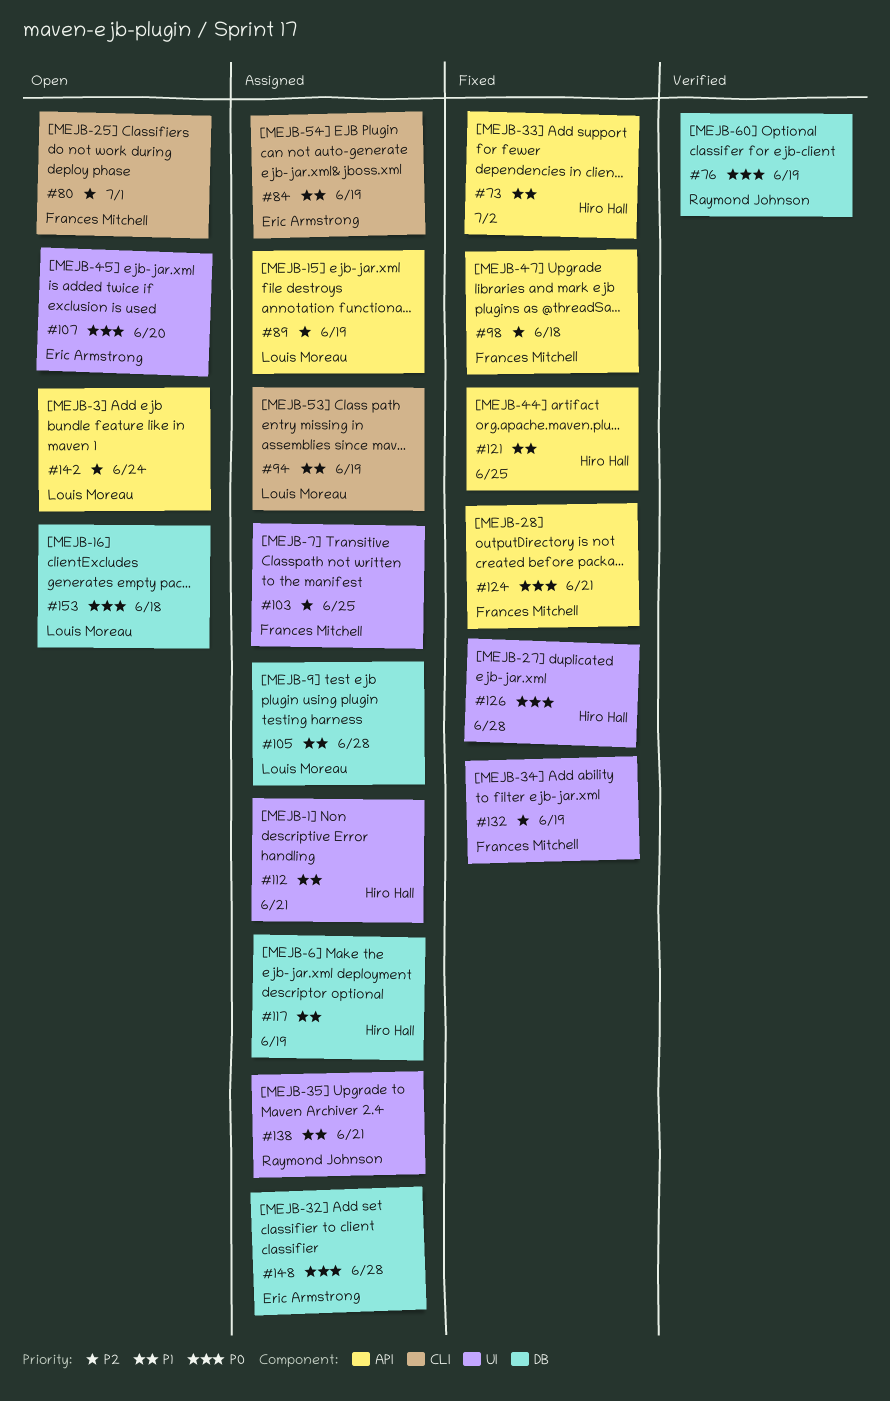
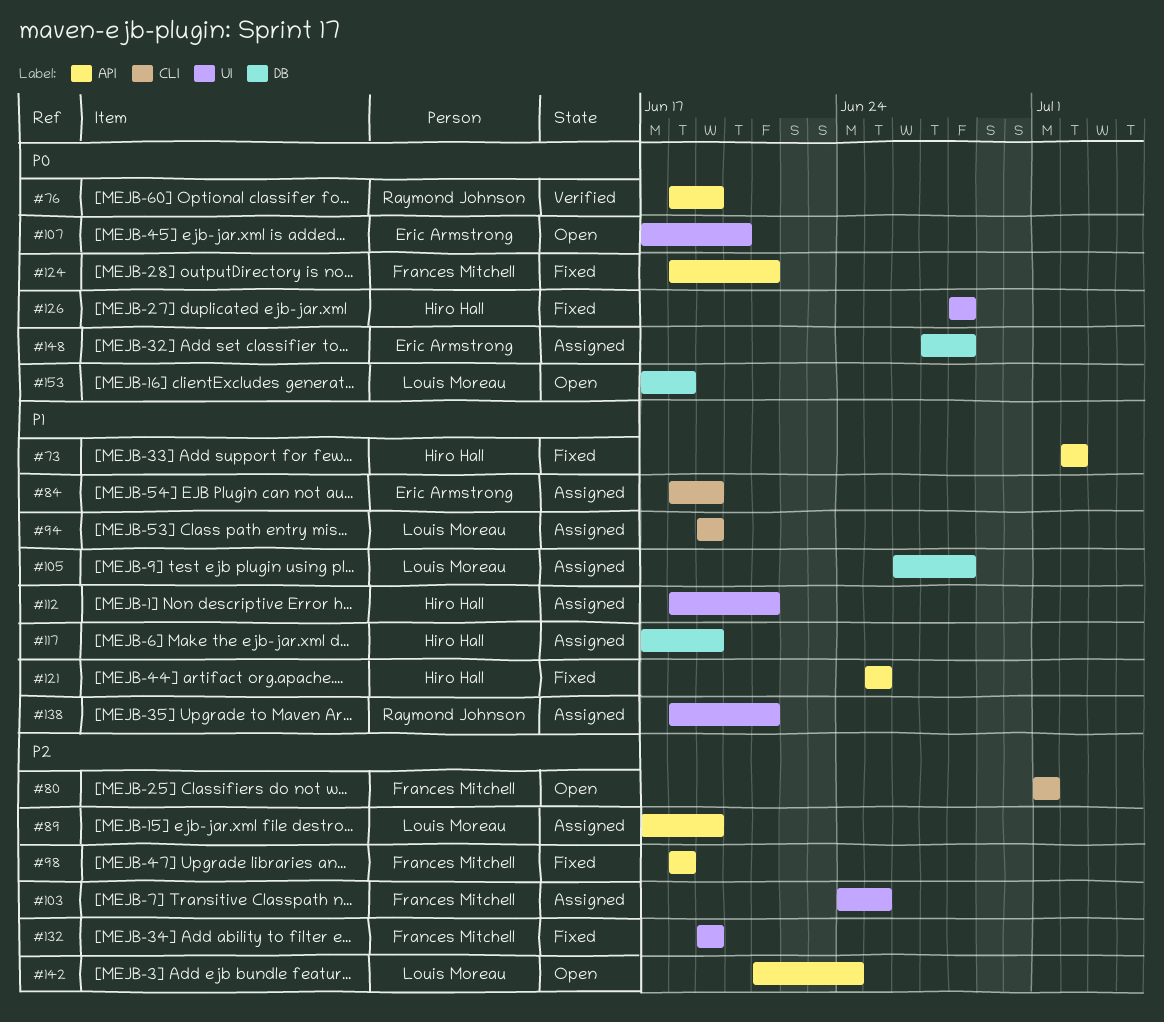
#76, label: DB -> API

